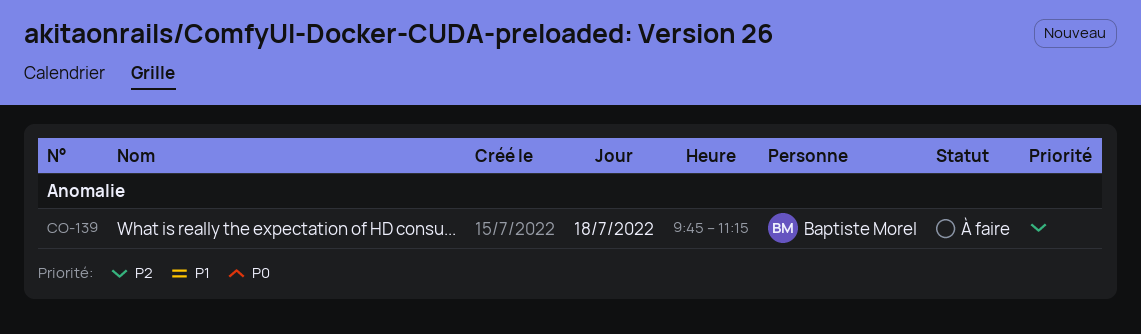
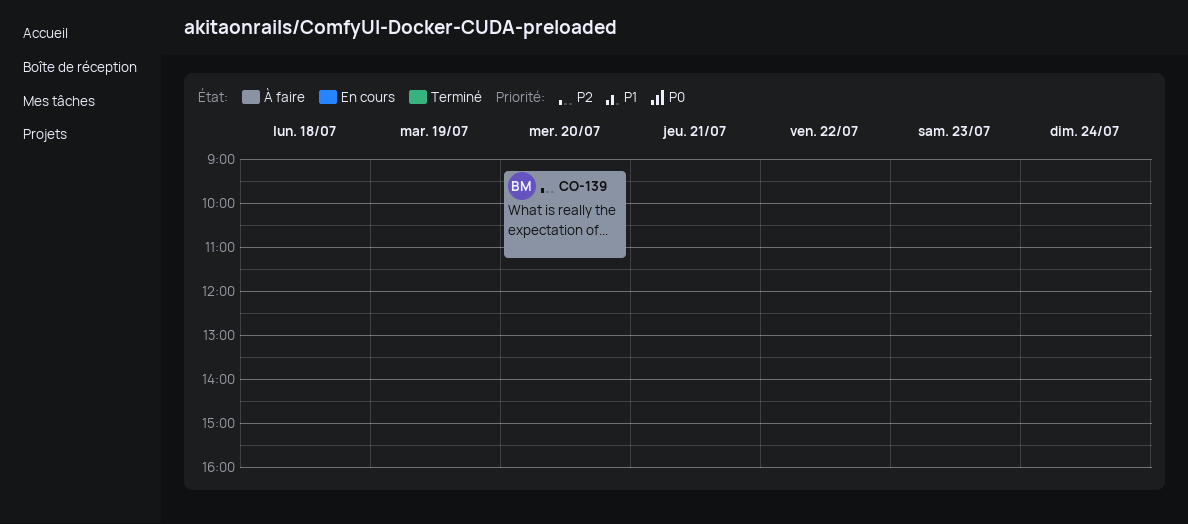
CO-139, day: Jul 18 -> Jul 20
CO-139, begins: 09:45 -> 09:15

